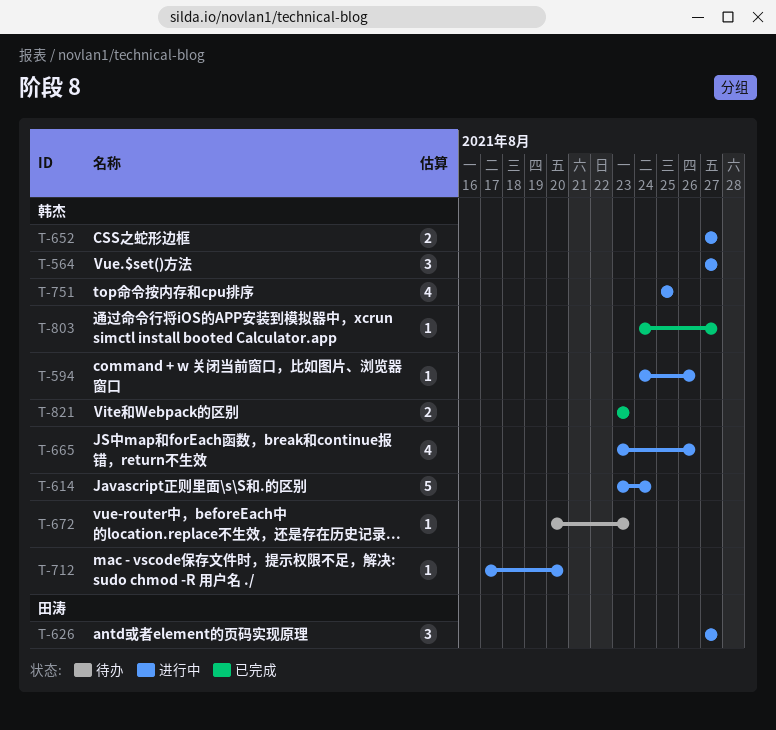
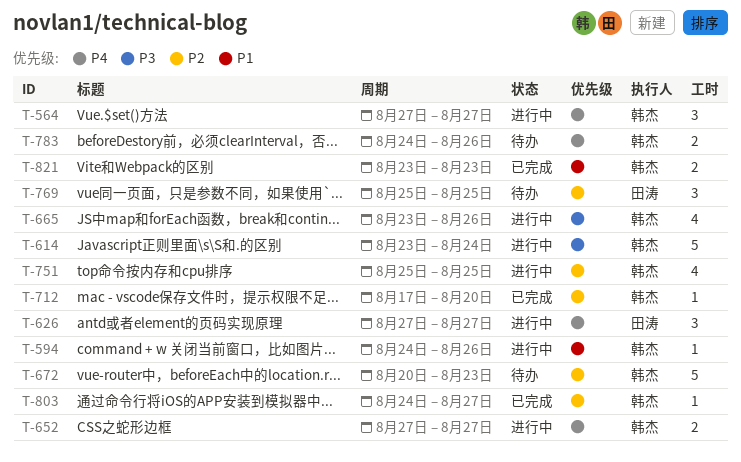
T-672, estimate: 1 -> 5
T-712, status: 进行中 -> 已完成
T-769: none -> present
T-783: none -> present

